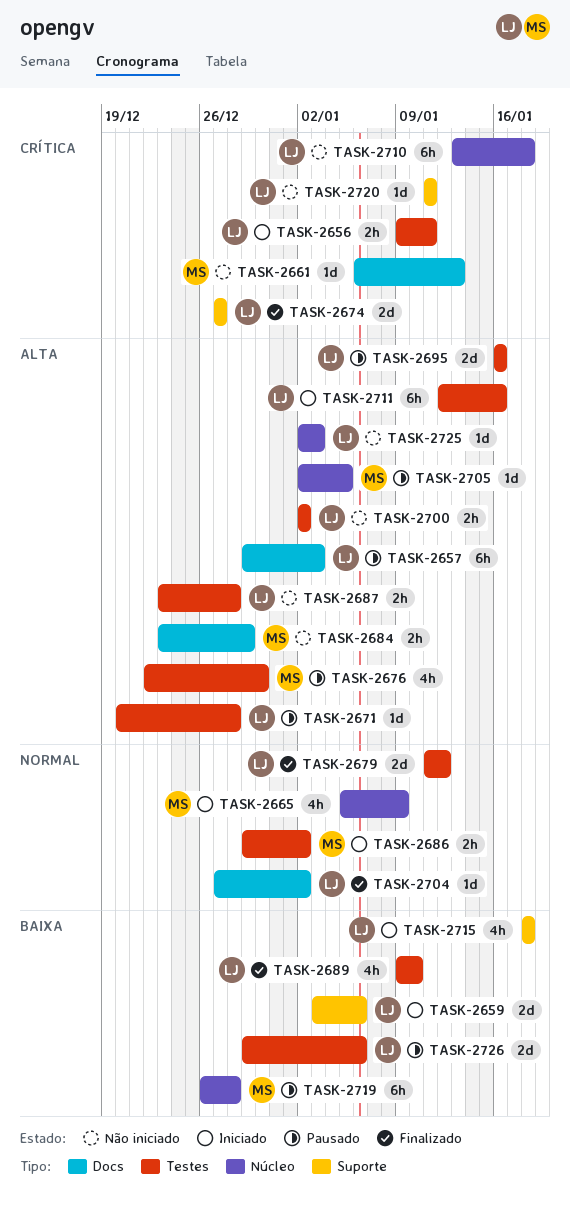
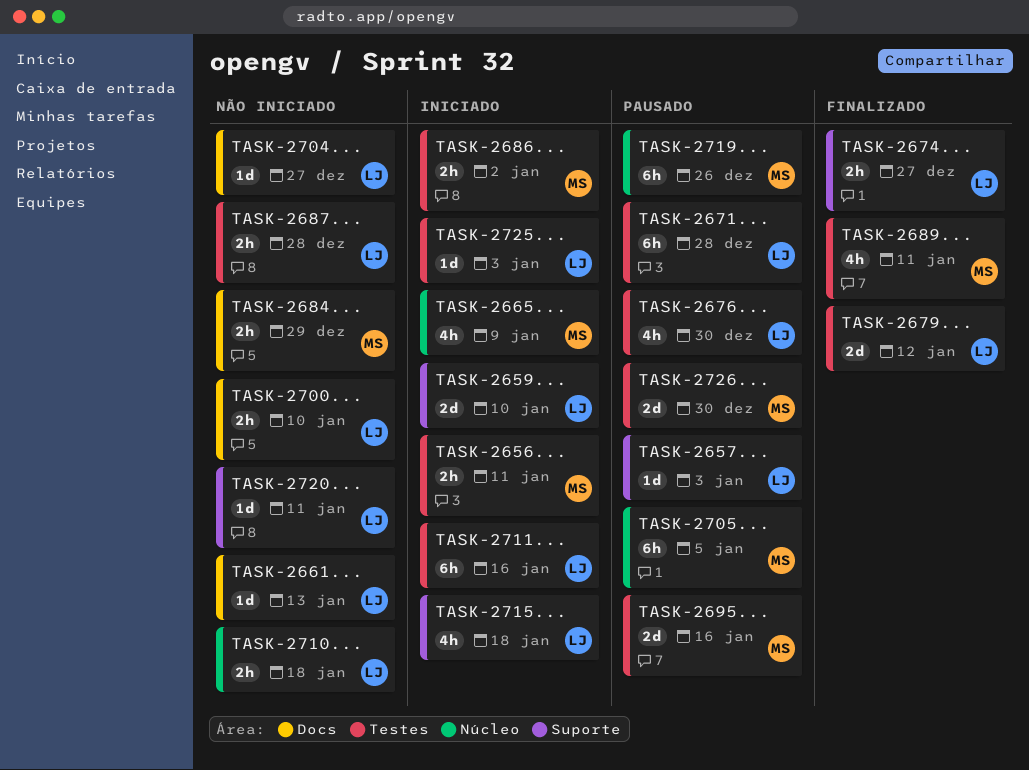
TASK-2656, owner: LJ -> MS
TASK-2657, label: Docs -> Suporte
TASK-2657, estimate: 6h -> 1d
TASK-2659, due: Jan 6 -> Jan 10
TASK-2661, owner: MS -> LJ
TASK-2671, estimate: 1d -> 6h
TASK-2674, estimate: 2d -> 2h
TASK-2676, owner: MS -> LJ
TASK-2689, owner: LJ -> MS
TASK-2689, due: Jan 10 -> Jan 11
TASK-2695, owner: LJ -> MS
TASK-2700, label: Testes -> Docs
TASK-2700, due: Jan 2 -> Jan 10
TASK-2704, status: Finalizado -> Não iniciado
TASK-2704, due: Jan 2 -> Dec 27
TASK-2705, estimate: 1d -> 6h
TASK-2710, estimate: 6h -> 2h
TASK-2719, due: Dec 28 -> Dec 26
TASK-2725, status: Não iniciado -> Iniciado
TASK-2725, label: Núcleo -> Testes
TASK-2726, owner: LJ -> MS
TASK-2726, due: Jan 6 -> Dec 30

